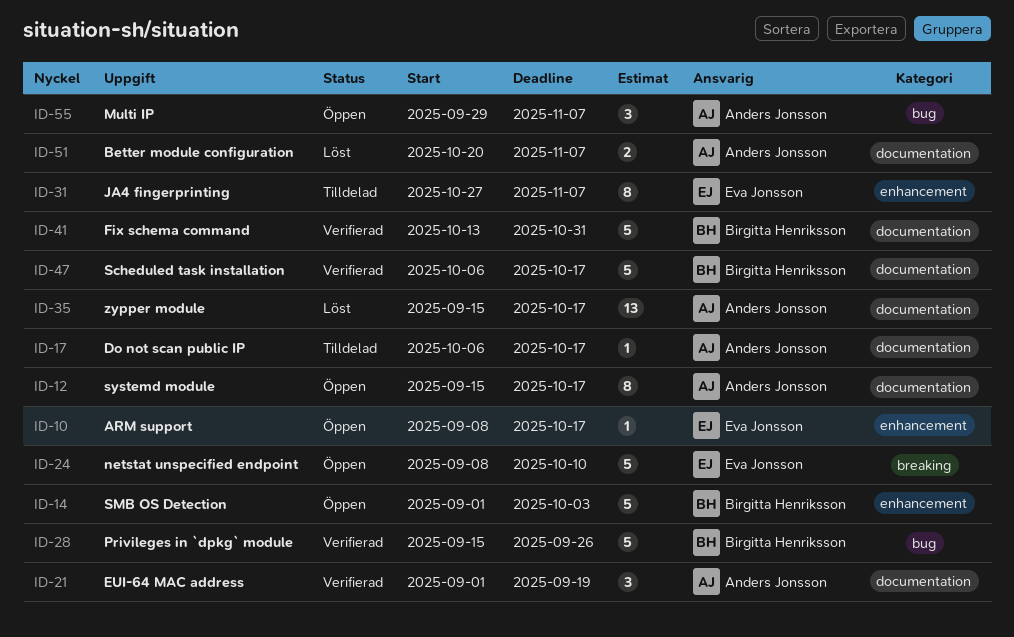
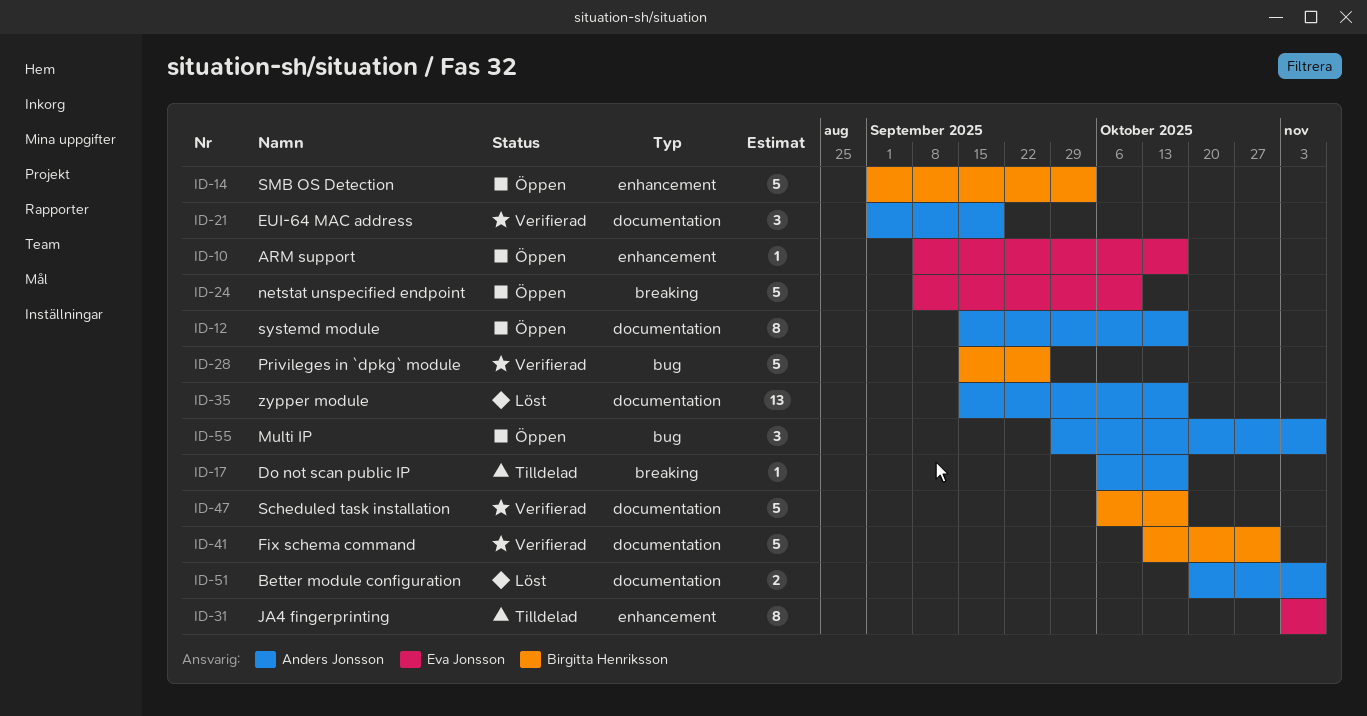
ID-17, label: documentation -> breaking
ID-31, start: Oct 27 -> Nov 3

